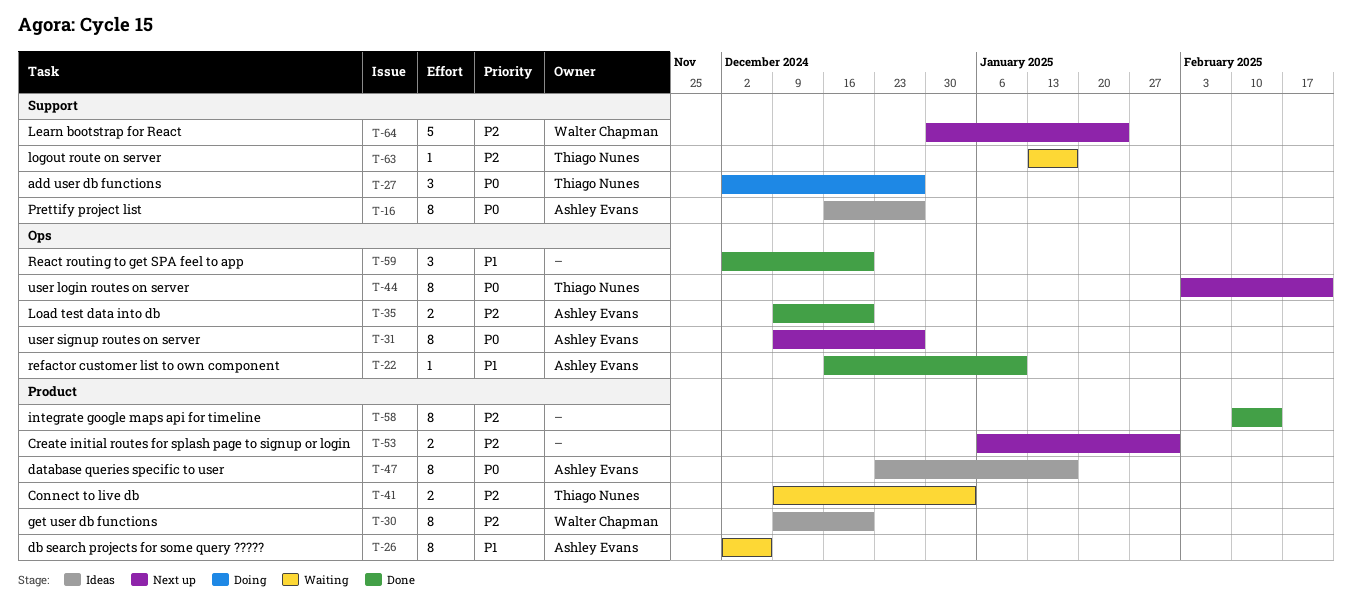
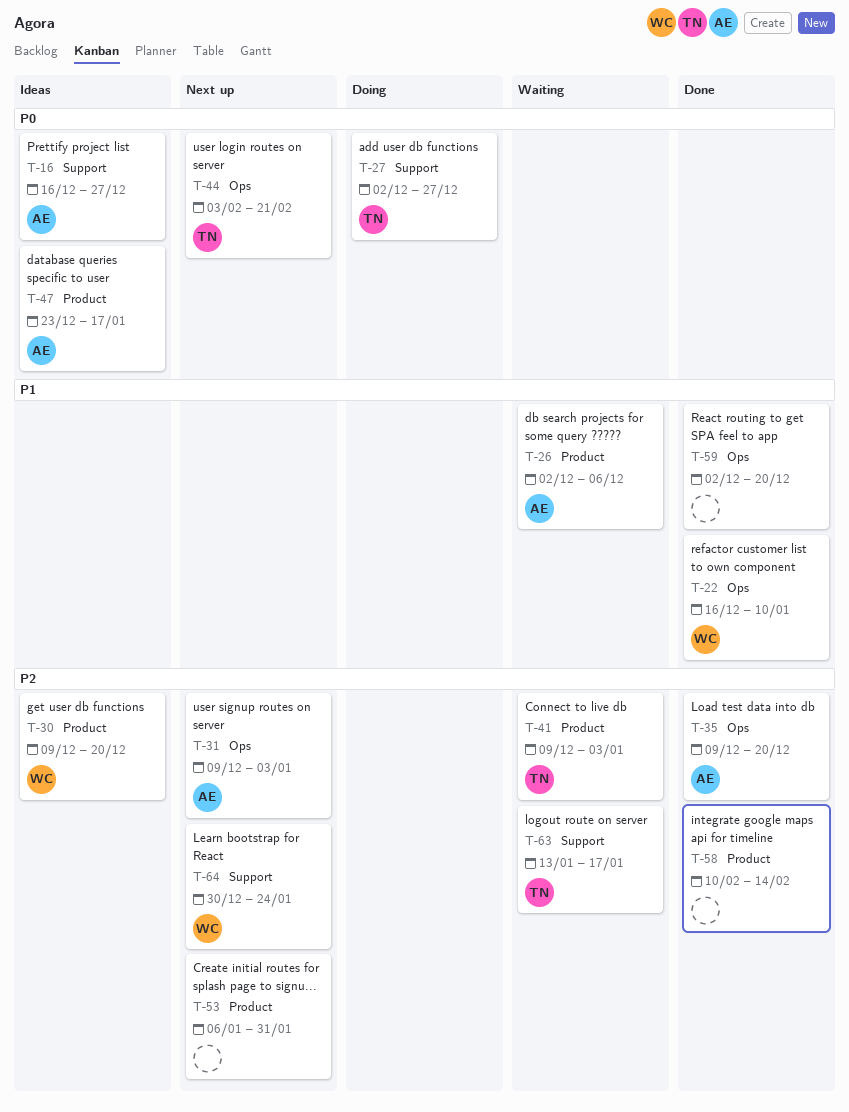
T-22, owner: Ashley Evans -> Walter Chapman
T-31, priority: P0 -> P2
T-31, due: Dec 27 -> Jan 3

